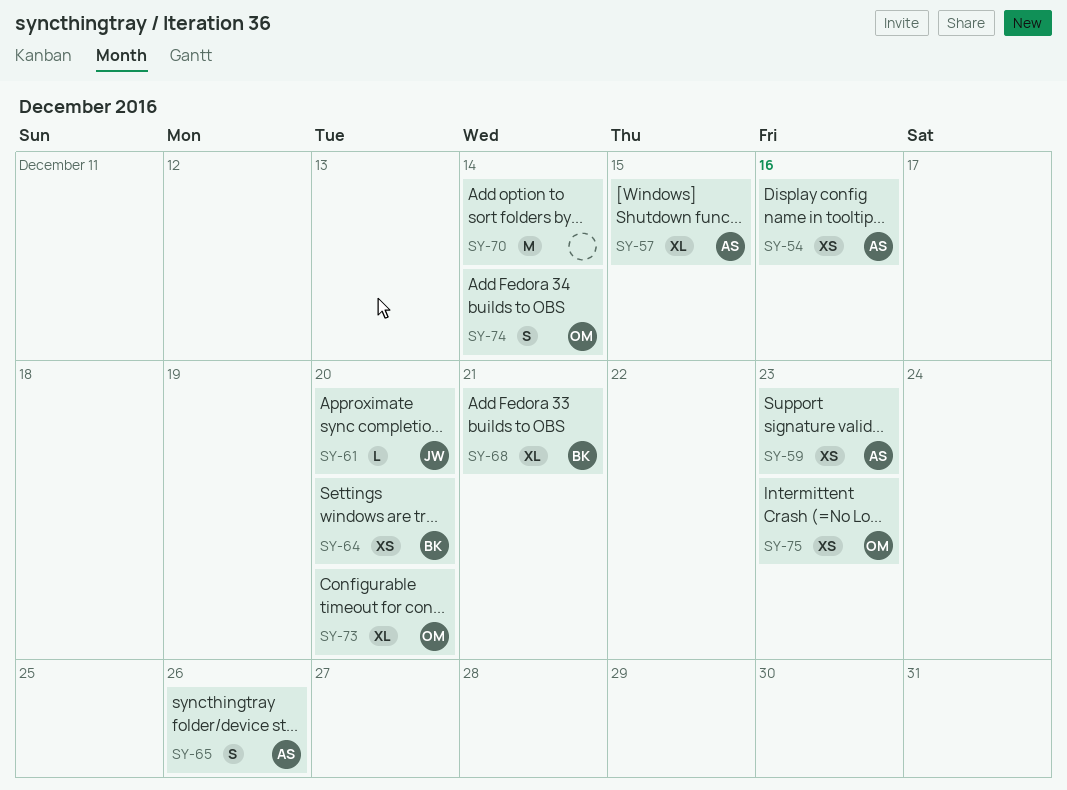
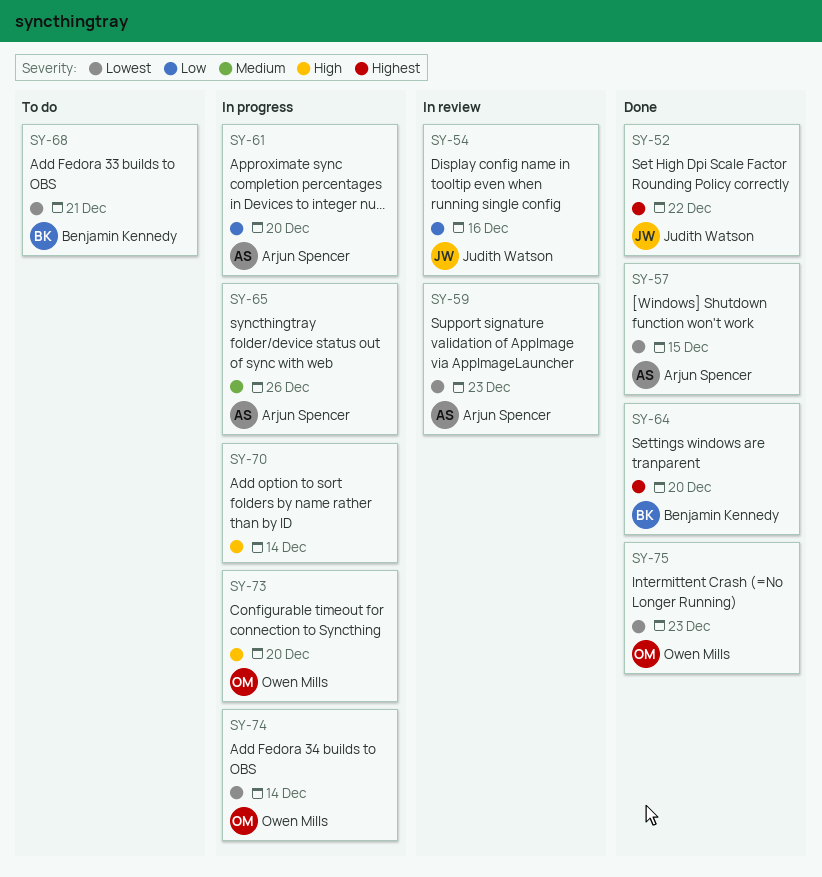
SY-52: none -> present
SY-54, owner: Arjun Spencer -> Judith Watson
SY-61, owner: Judith Watson -> Arjun Spencer

